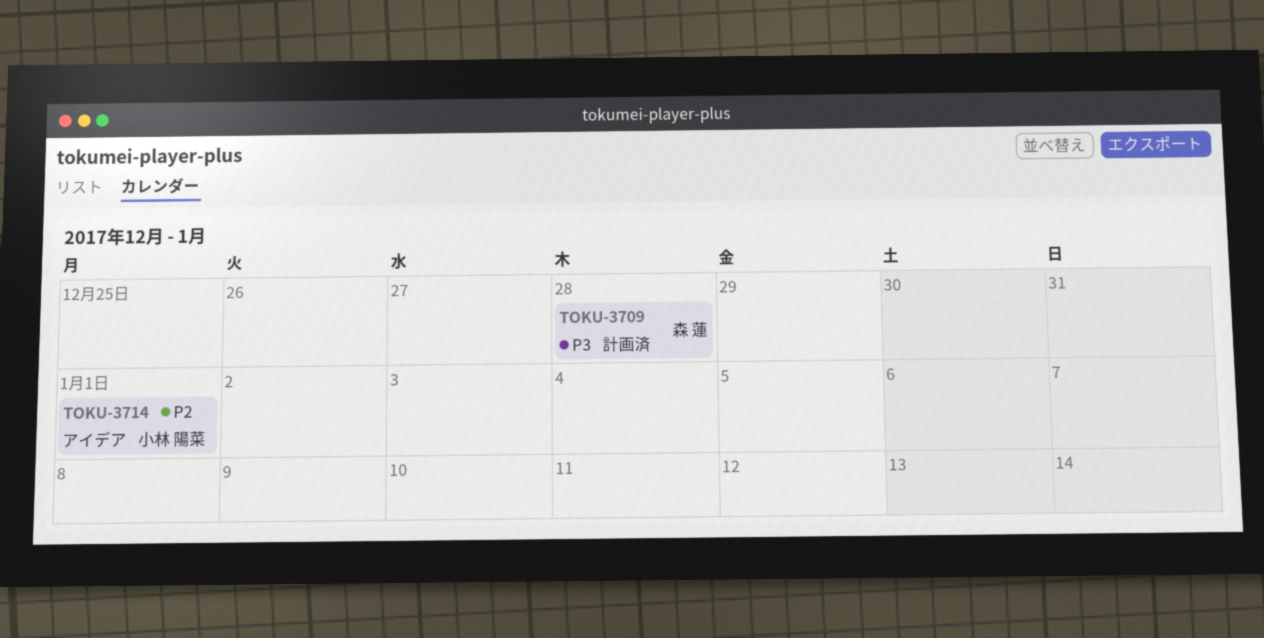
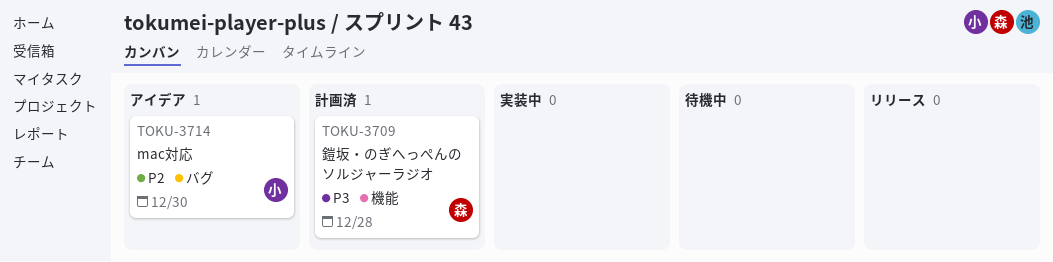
TOKU-3714, due: Jan 1 -> Dec 30

